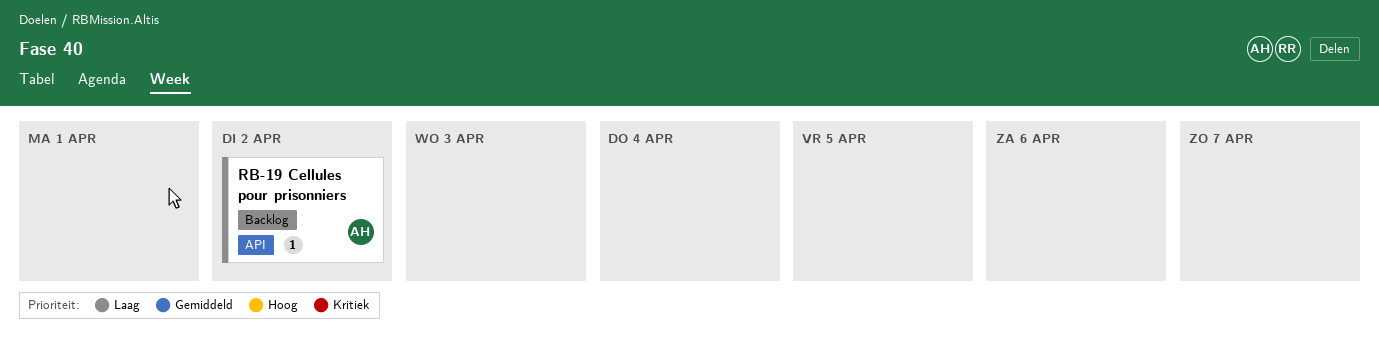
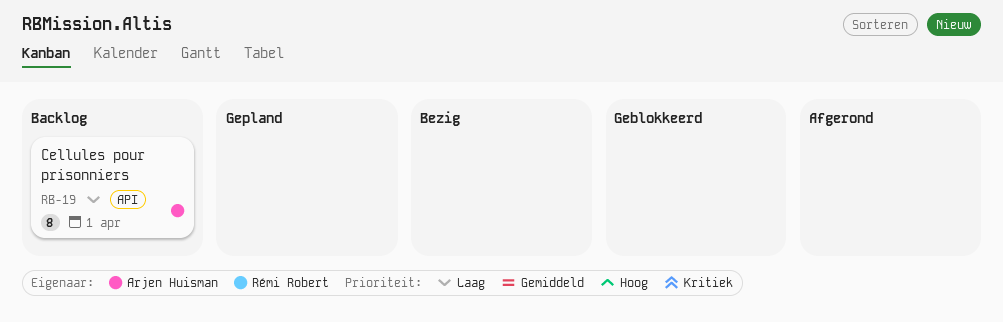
RB-19, estimate: 1 -> 8
RB-19, due: Apr 2 -> Apr 1

